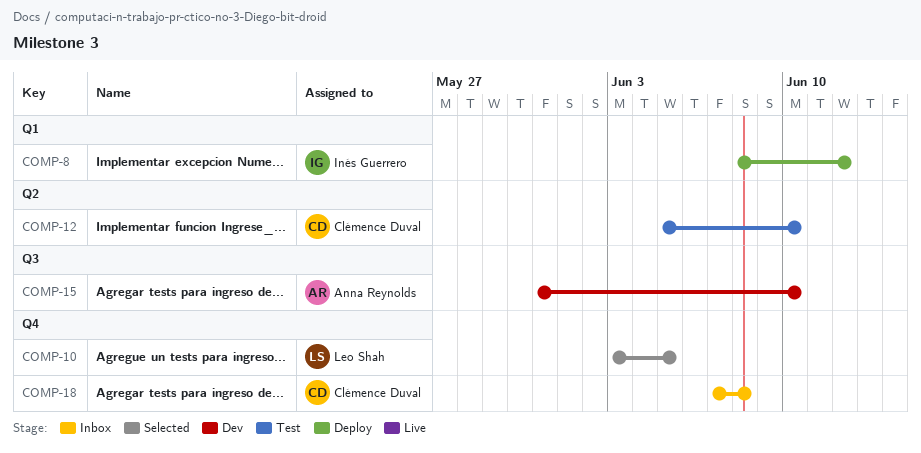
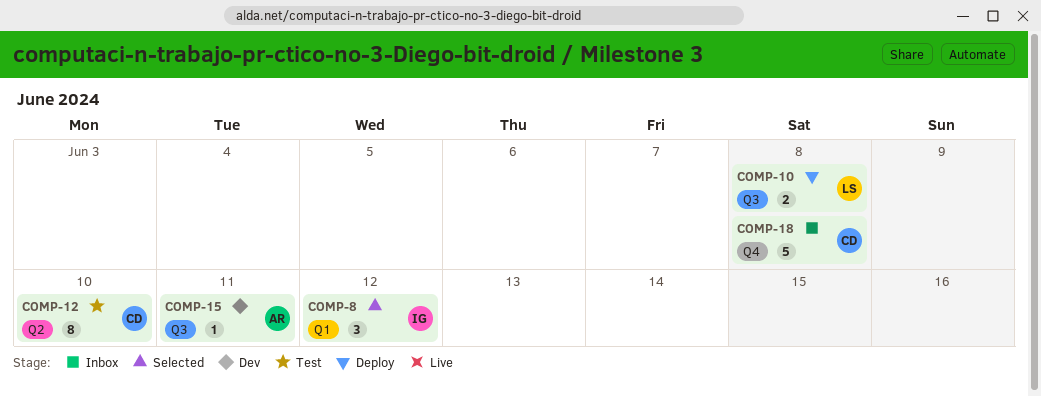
COMP-8, status: Deploy -> Selected
COMP-10, status: Selected -> Deploy
COMP-10, label: Q4 -> Q3
COMP-10, due: Jun 5 -> Jun 8
COMP-15, due: Jun 10 -> Jun 11

